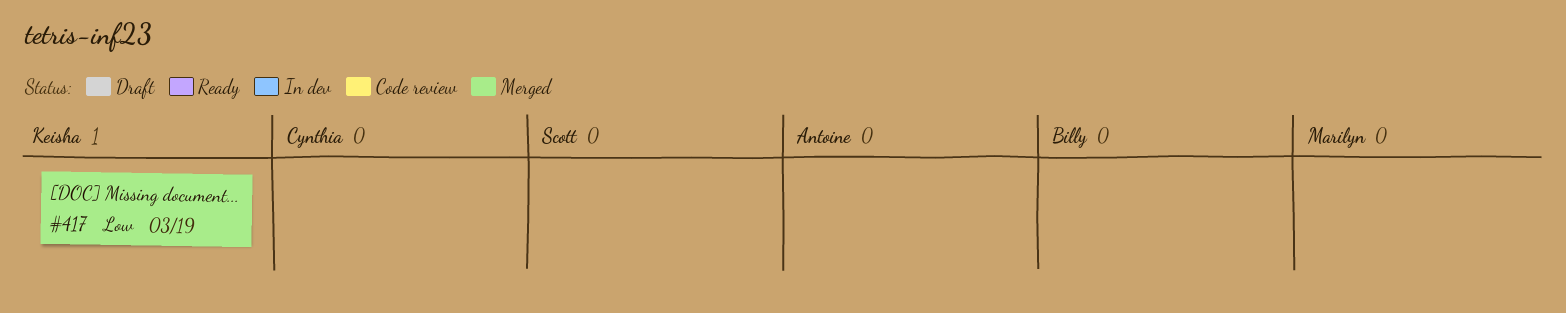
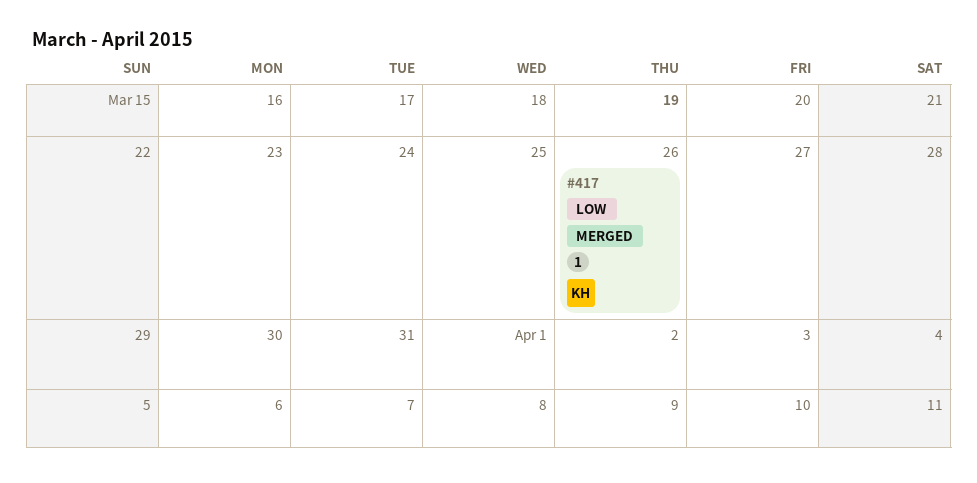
#417, due: Mar 19 -> Mar 26

